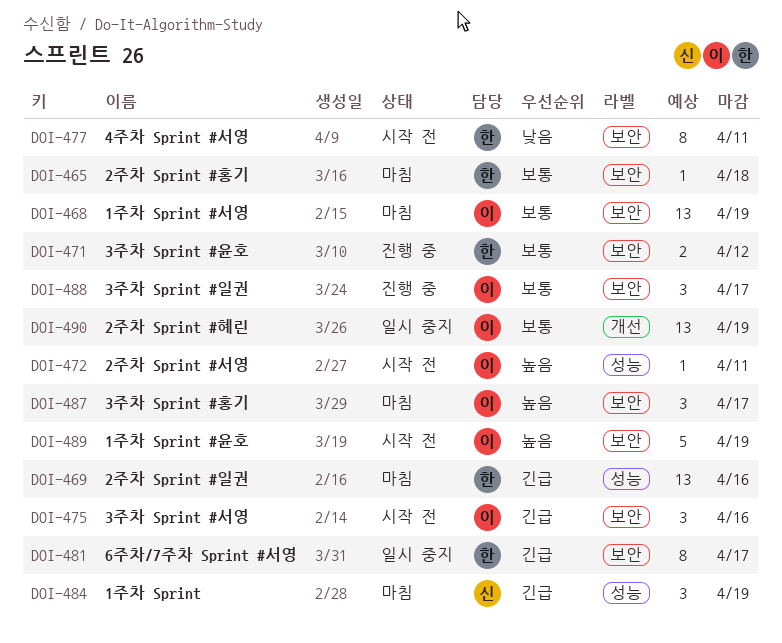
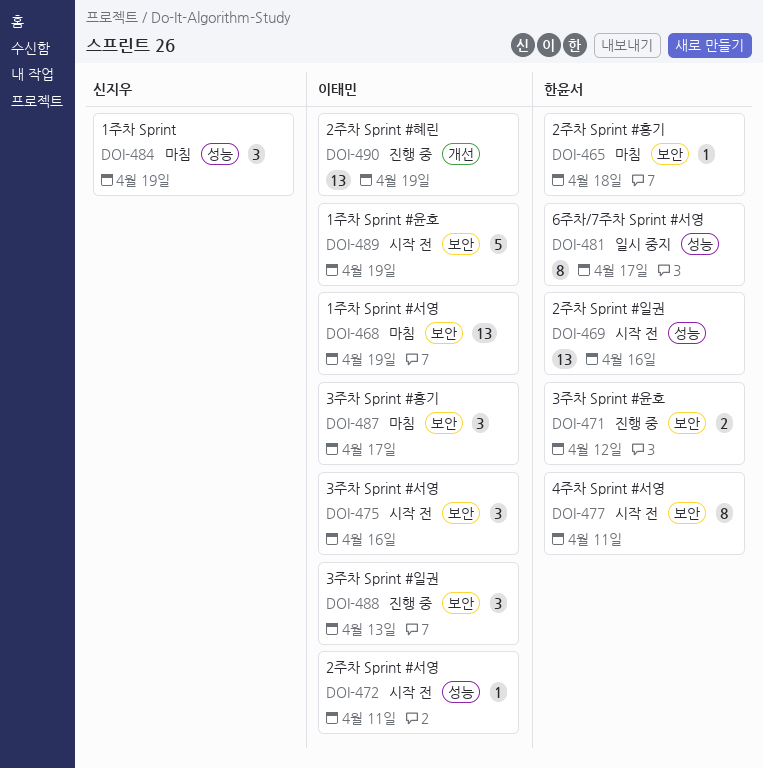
DOI-469, status: 마침 -> 시작 전
DOI-481, label: 보안 -> 성능
DOI-488, due: Apr 17 -> Apr 13
DOI-490, status: 일시 중지 -> 진행 중

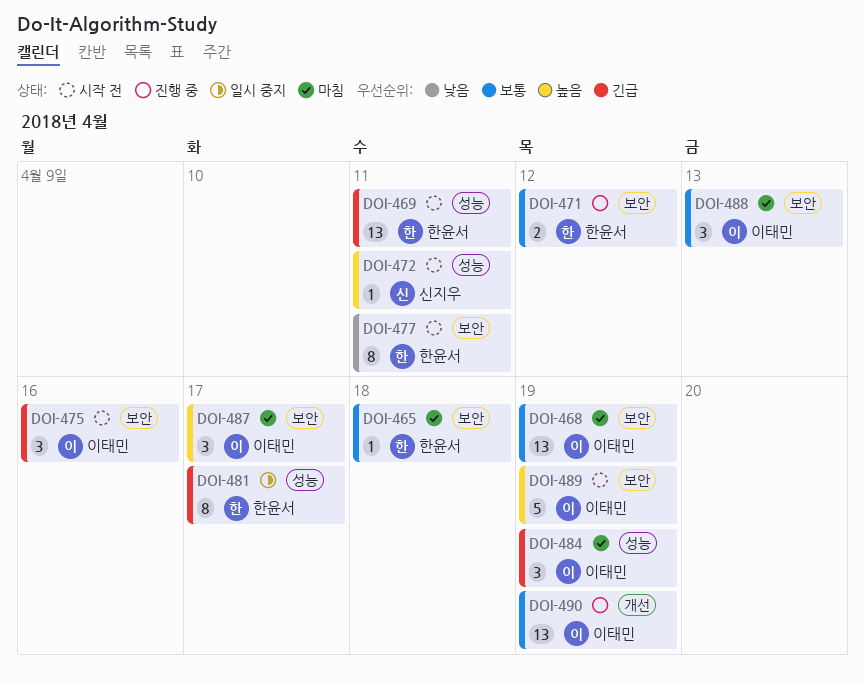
DOI-469, due: Apr 16 -> Apr 11
DOI-472, owner: 이태민 -> 신지우
DOI-484, owner: 신지우 -> 이태민
DOI-488, status: 진행 중 -> 마침

